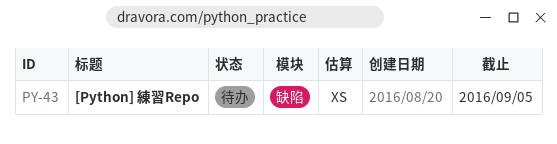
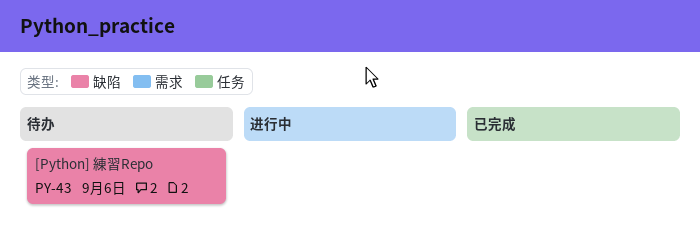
PY-43, due: Sep 5 -> Sep 6

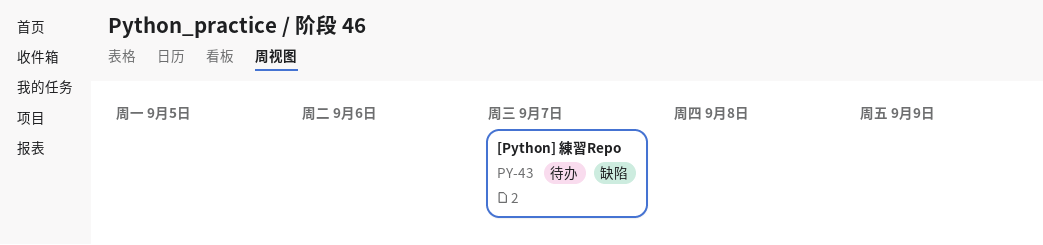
PY-43, due: Sep 6 -> Sep 7

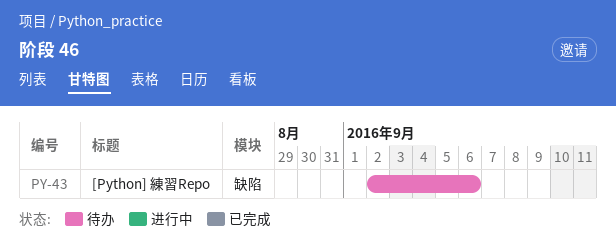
PY-43, due: Sep 7 -> Sep 6

